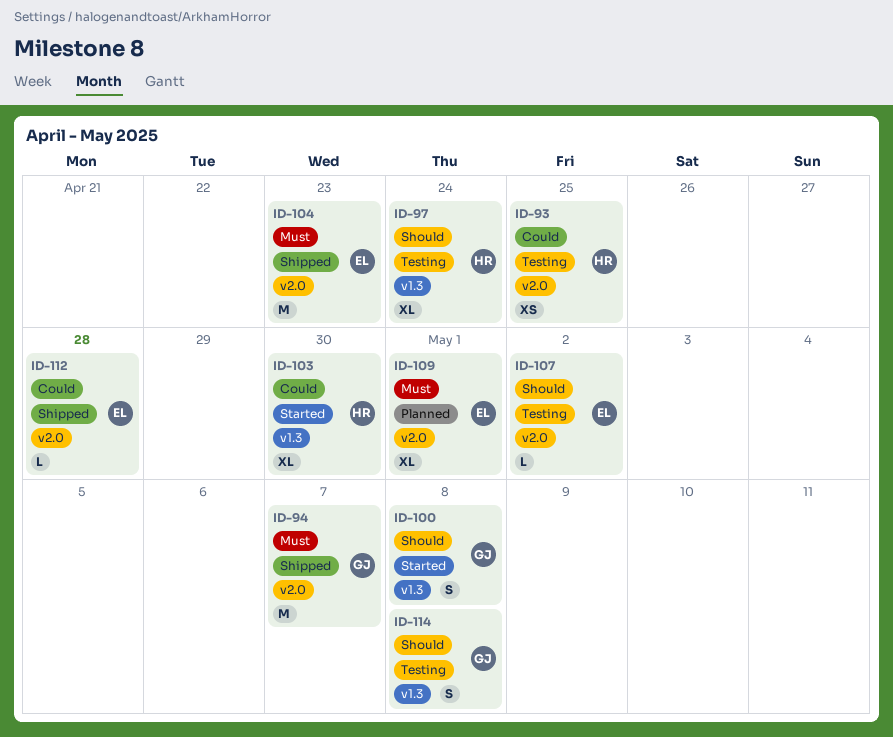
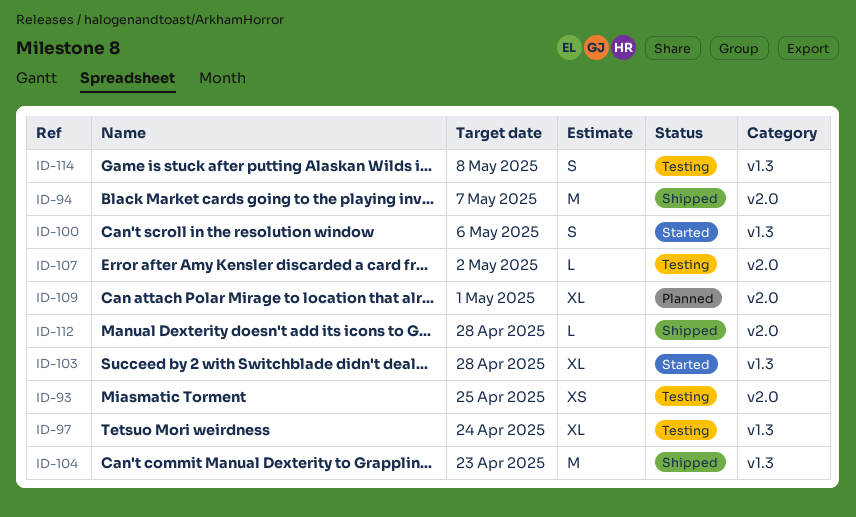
ID-100, due: May 8 -> May 6
ID-103, due: Apr 30 -> Apr 28
ID-104, label: v2.0 -> v1.3

